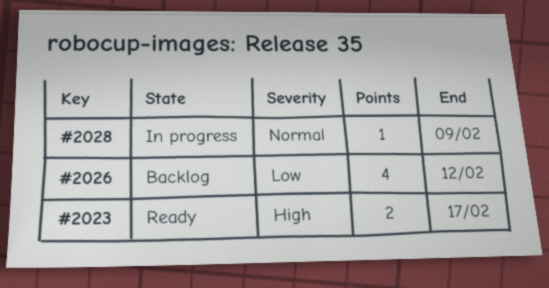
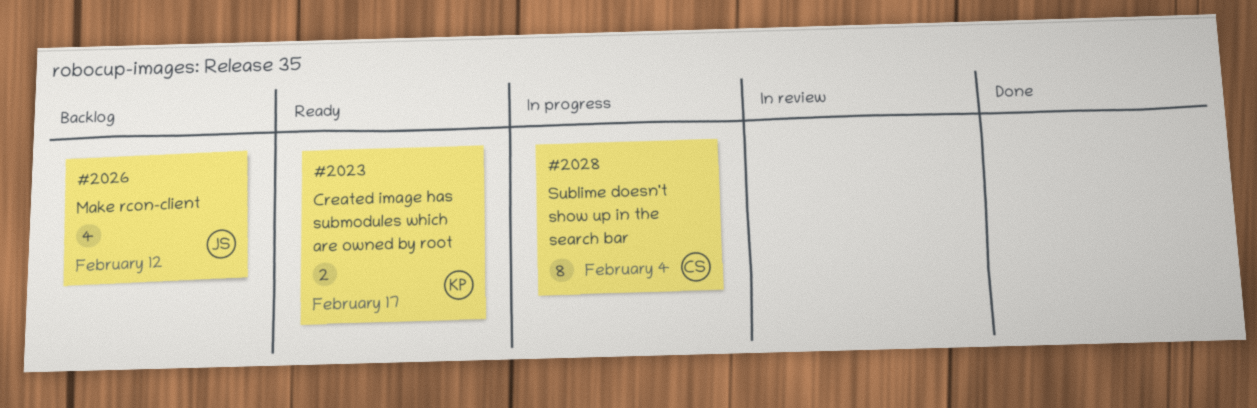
#2028, estimate: 1 -> 8
#2028, due: Feb 9 -> Feb 4

